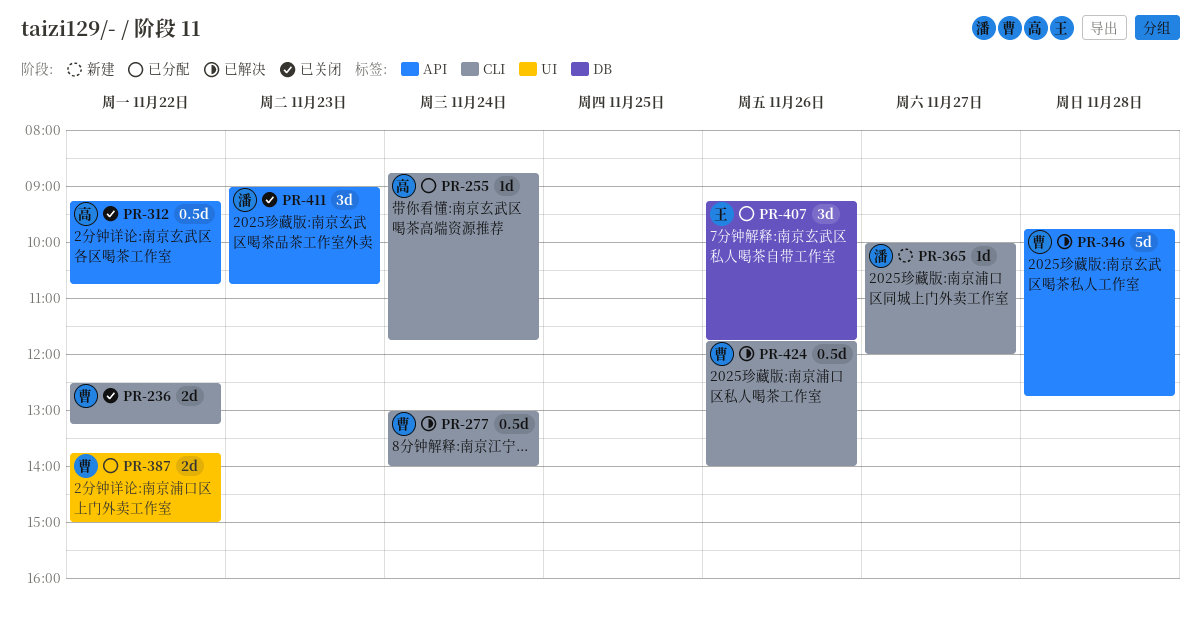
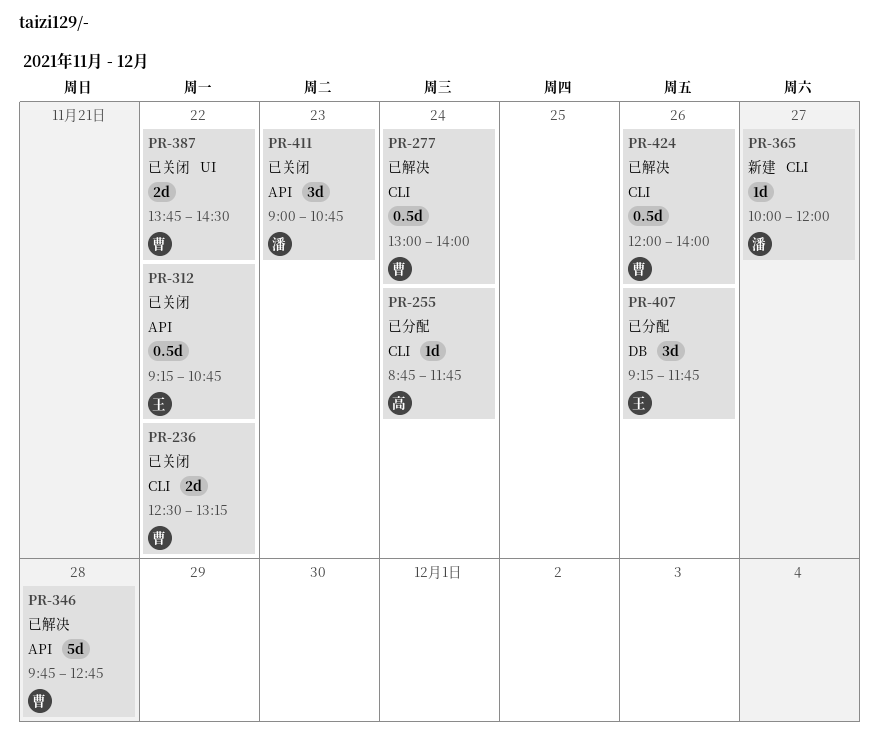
PR-312, owner: 高 -> 王
PR-387, status: 已分配 -> 已关闭
PR-387, ends: 15:00 -> 14:30
PR-424, begins: 11:45 -> 12:00

